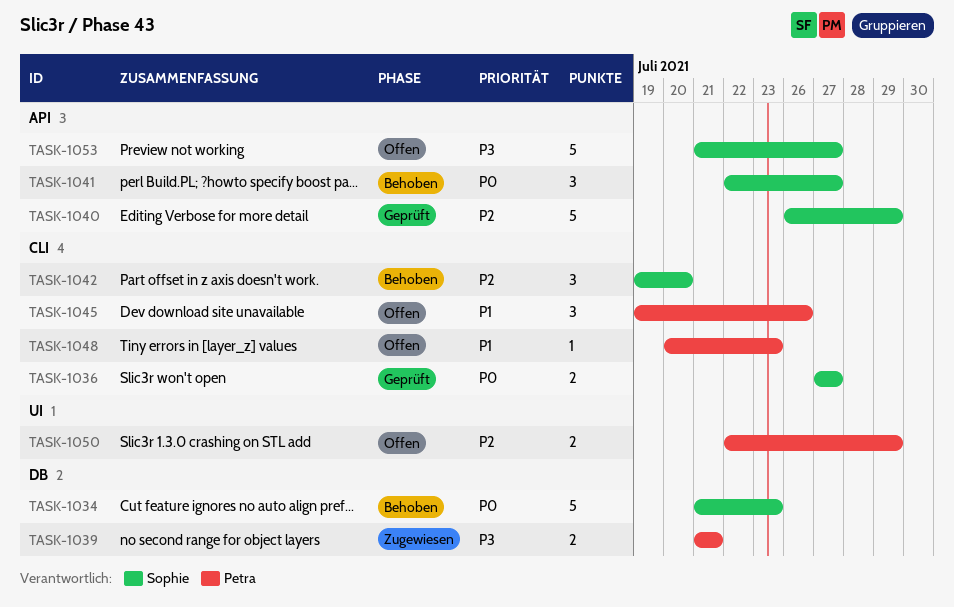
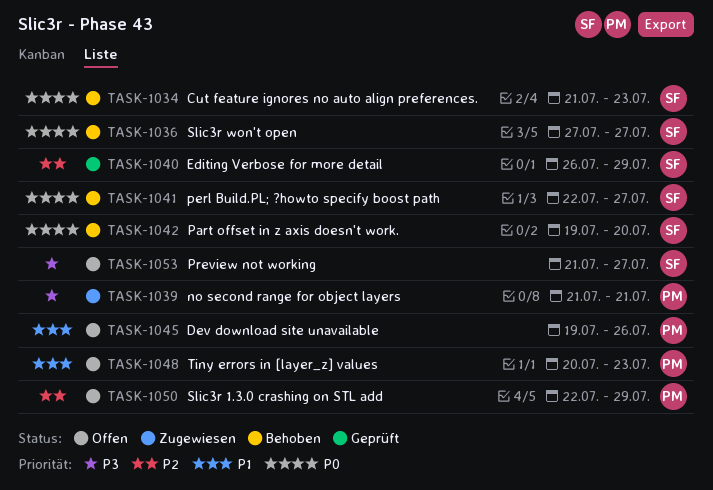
TASK-1036, status: Geprüft -> Behoben
TASK-1042, priority: P2 -> P0

